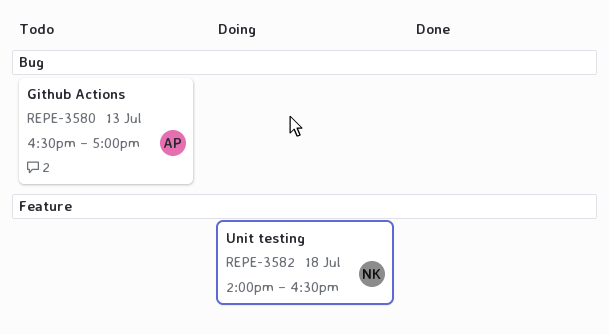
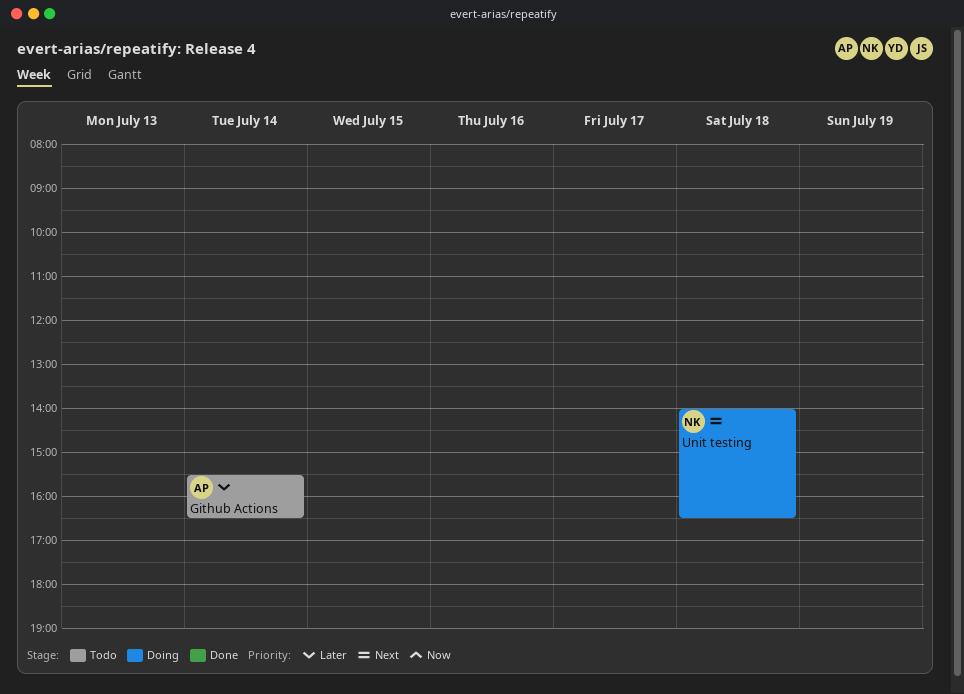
Github Actions, day: Jul 13 -> Jul 14
Github Actions, begins: 16:30 -> 15:30
Github Actions, ends: 17:00 -> 16:30

